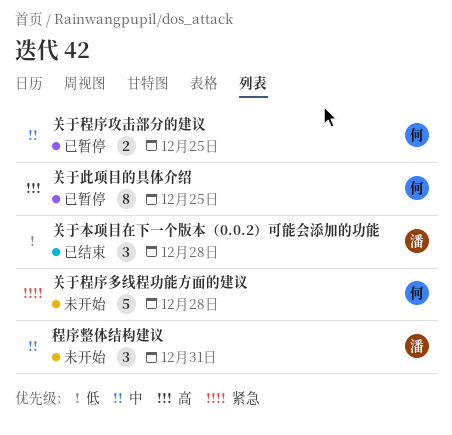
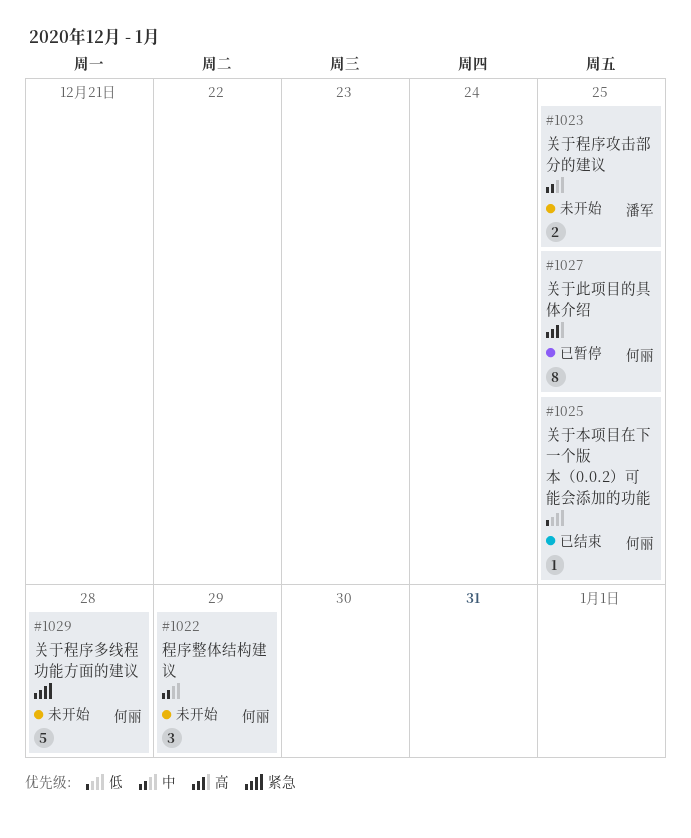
关于本项目在下一个版本（0.0.2）可能会添加的功能, owner: 潘军 -> 何丽
关于本项目在下一个版本（0.0.2）可能会添加的功能, estimate: 3 -> 1
关于本项目在下一个版本（0.0.2）可能会添加的功能, due: Dec 28 -> Dec 25
关于程序攻击部分的建议, status: 已暂停 -> 未开始
关于程序攻击部分的建议, owner: 何丽 -> 潘军
程序整体结构建议, owner: 潘军 -> 何丽
程序整体结构建议, due: Dec 31 -> Dec 29

